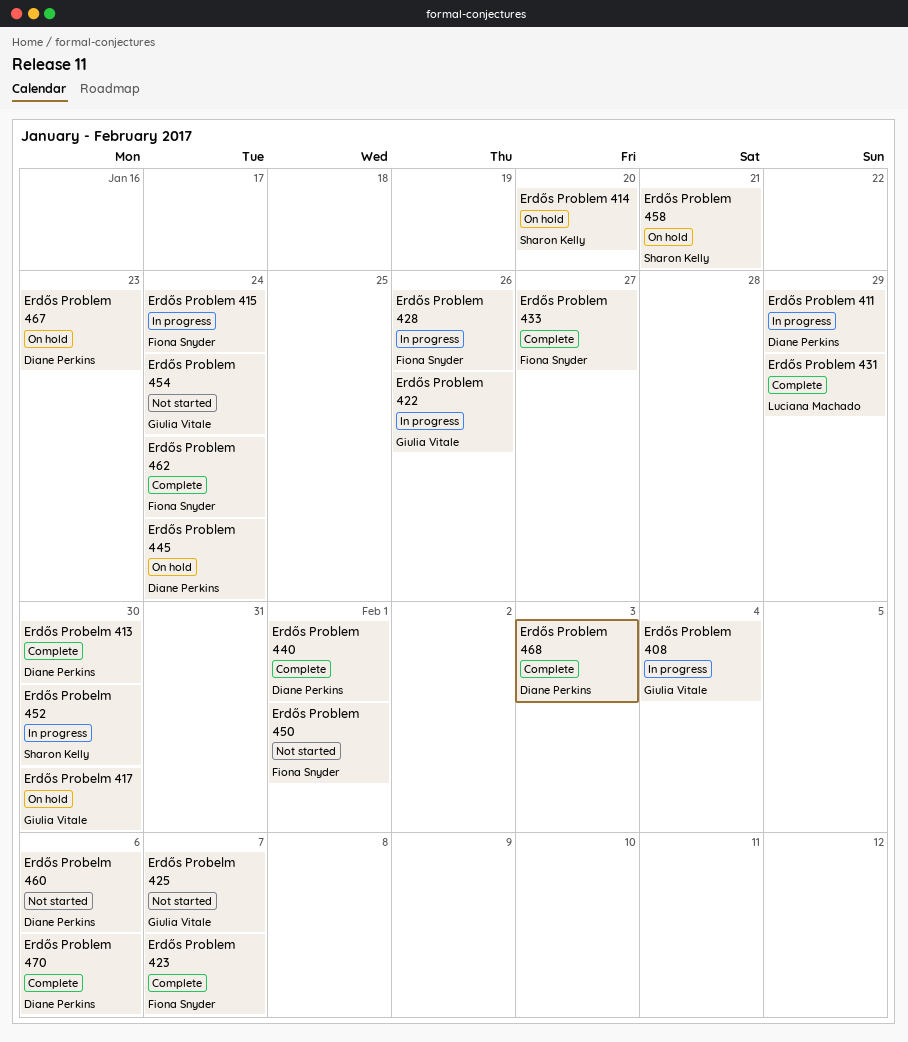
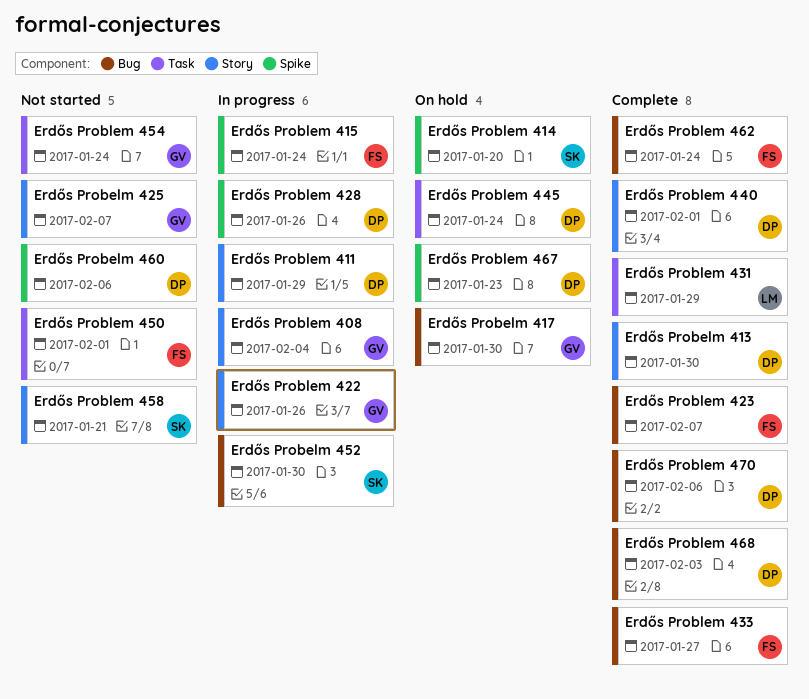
Erdős Problem 428, owner: Fiona Snyder -> Diane Perkins
Erdős Problem 458, status: On hold -> Not started

